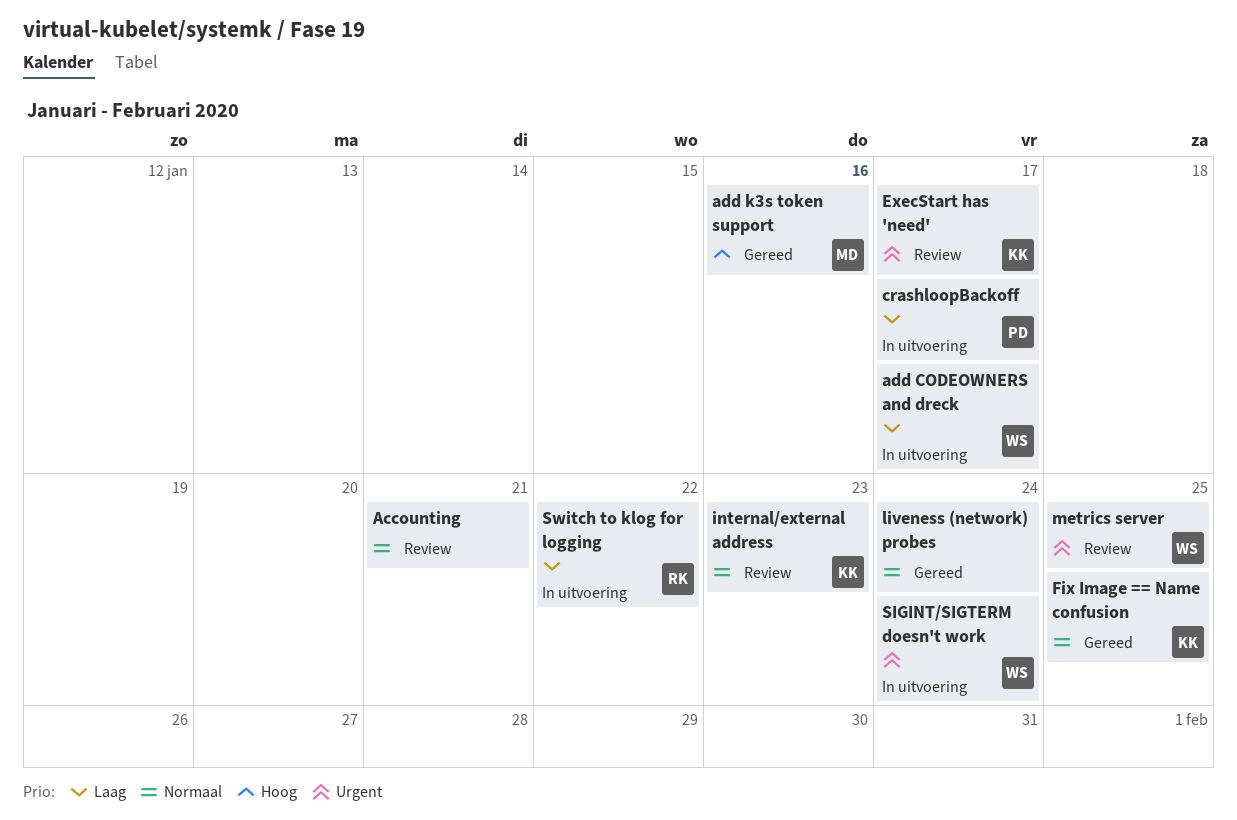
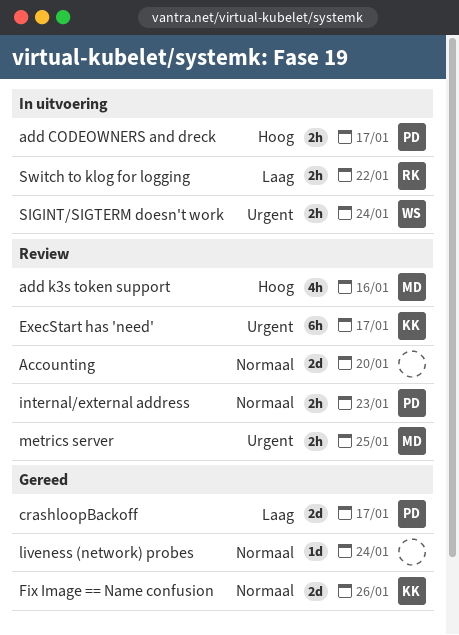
Accounting, due: Jan 21 -> Jan 20
add CODEOWNERS and dreck, owner: WS -> PD
add CODEOWNERS and dreck, priority: Laag -> Hoog
add k3s token support, status: Gereed -> Review
crashloopBackoff, status: In uitvoering -> Gereed
Fix Image == Name confusion, due: Jan 25 -> Jan 26
internal/external address, owner: KK -> PD
metrics server, owner: WS -> MD

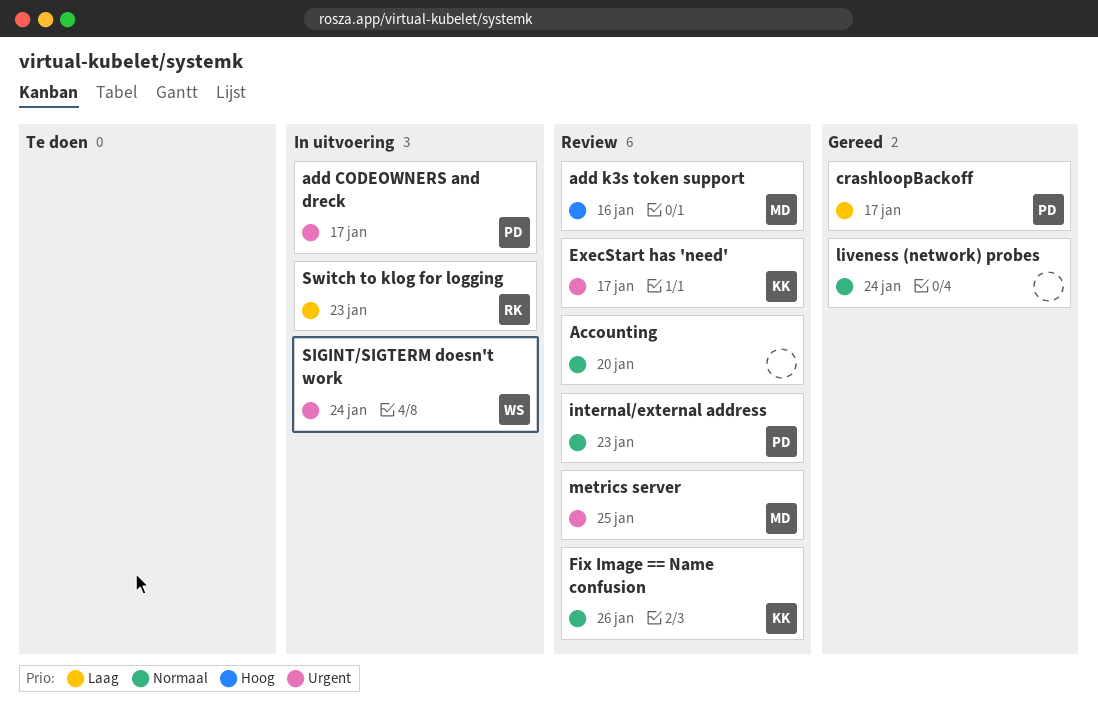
add CODEOWNERS and dreck, priority: Hoog -> Urgent
Fix Image == Name confusion, status: Gereed -> Review
Switch to klog for logging, due: Jan 22 -> Jan 23

